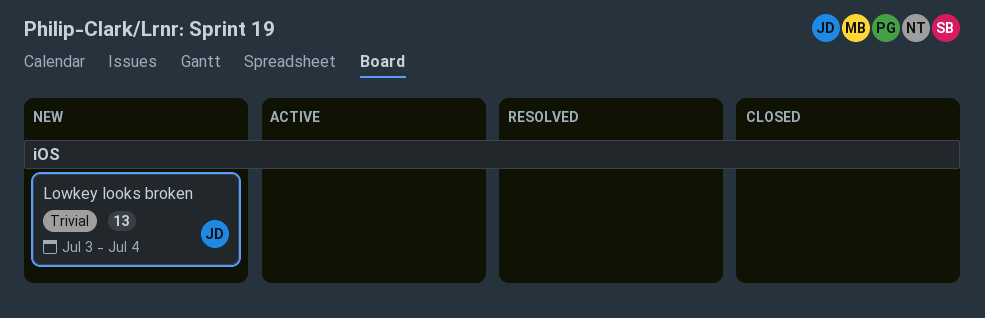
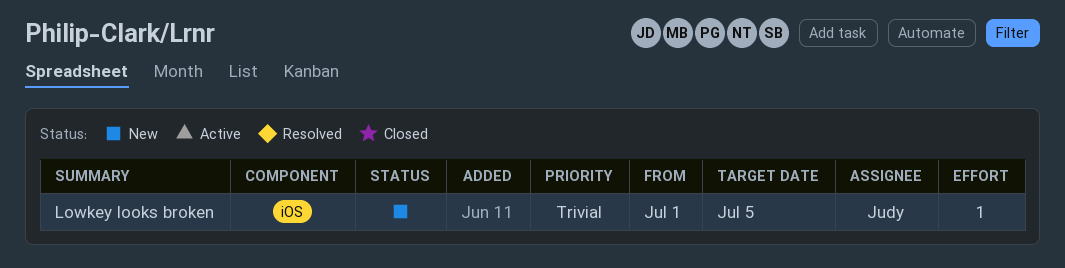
Lowkey looks broken, estimate: 13 -> 1
Lowkey looks broken, start: Jul 3 -> Jul 1
Lowkey looks broken, due: Jul 4 -> Jul 5

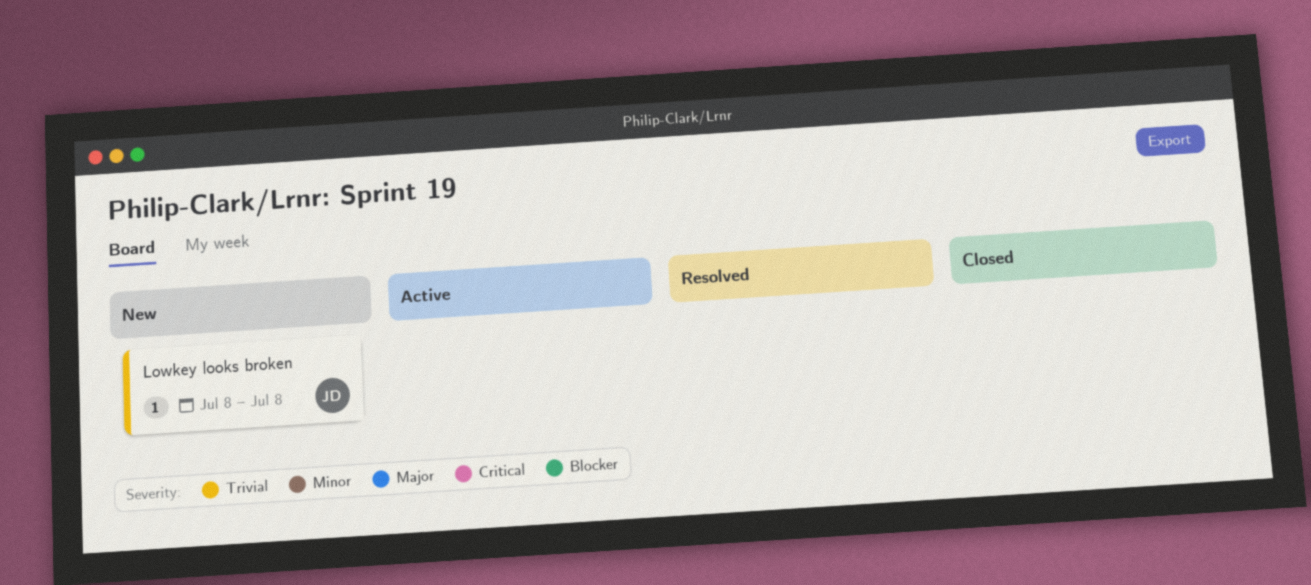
Lowkey looks broken, start: Jul 1 -> Jul 8
Lowkey looks broken, due: Jul 5 -> Jul 8

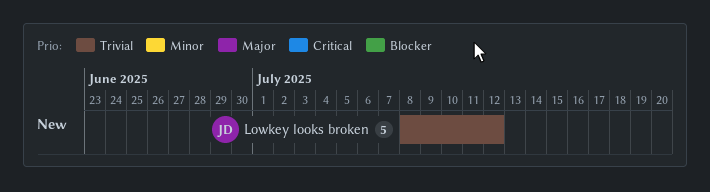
Lowkey looks broken, estimate: 1 -> 5
Lowkey looks broken, due: Jul 8 -> Jul 12

